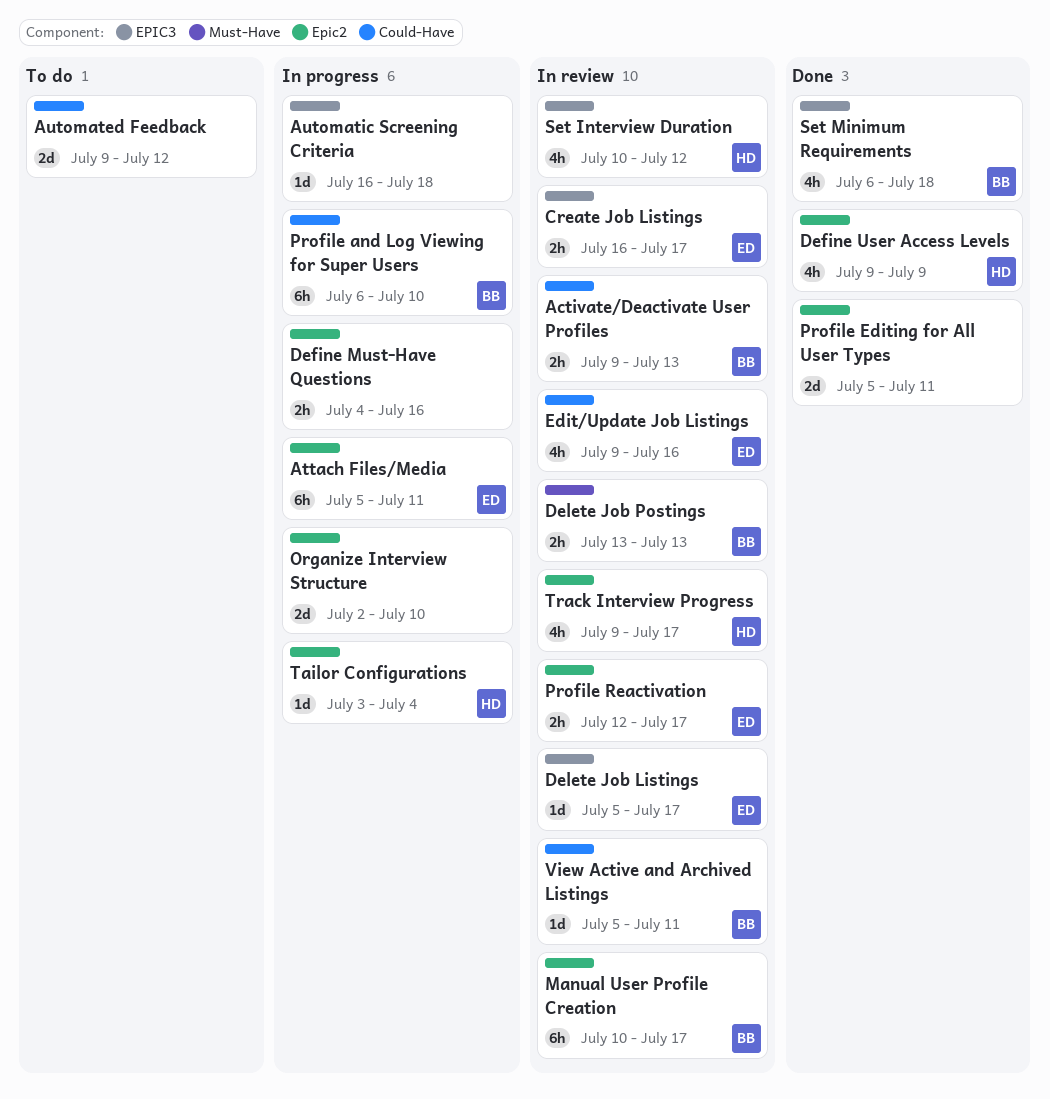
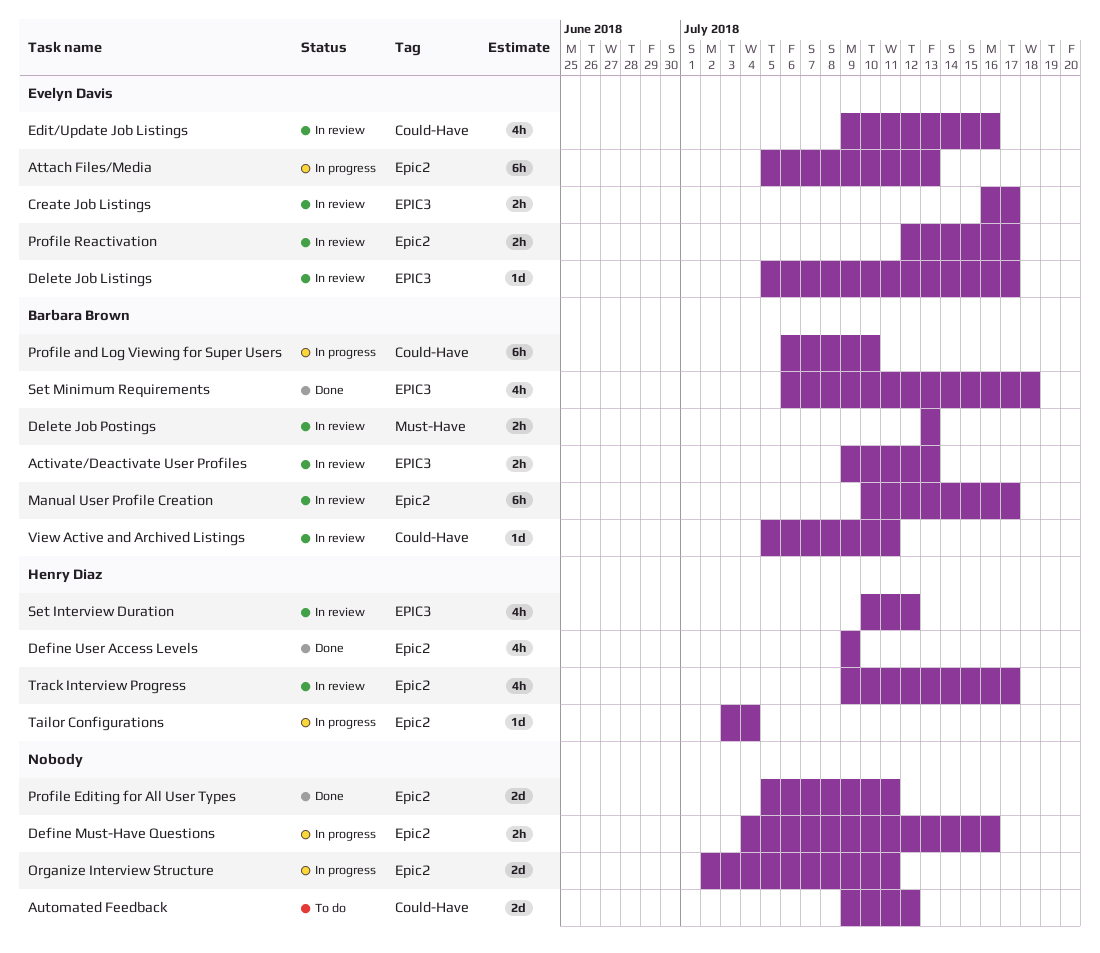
Activate/Deactivate User Profiles, label: Could-Have -> EPIC3
Attach Files/Media, due: Jul 11 -> Jul 13
Automatic Screening Criteria: present -> none
Organize Interview Structure, due: Jul 10 -> Jul 11

